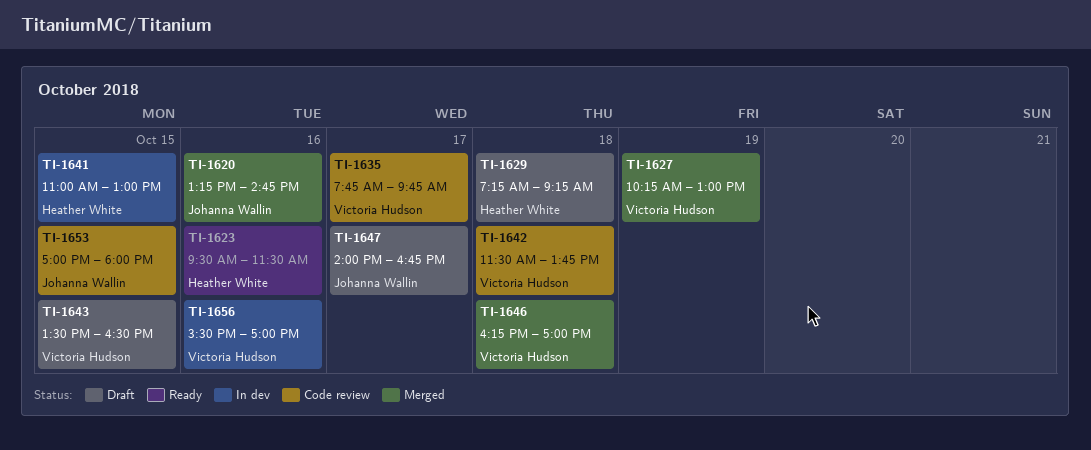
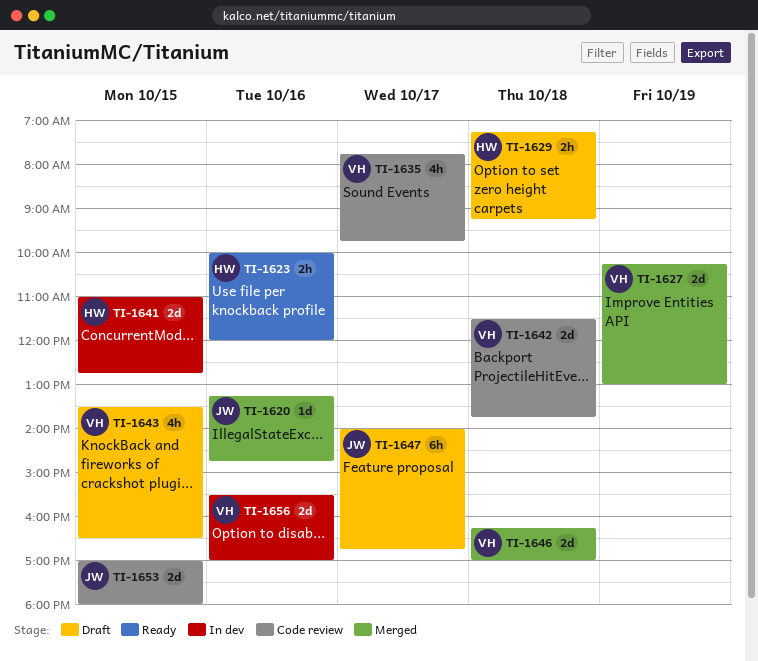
TI-1623, begins: 09:30 -> 10:00
TI-1623, ends: 11:30 -> 12:00
TI-1641, ends: 13:00 -> 12:45

